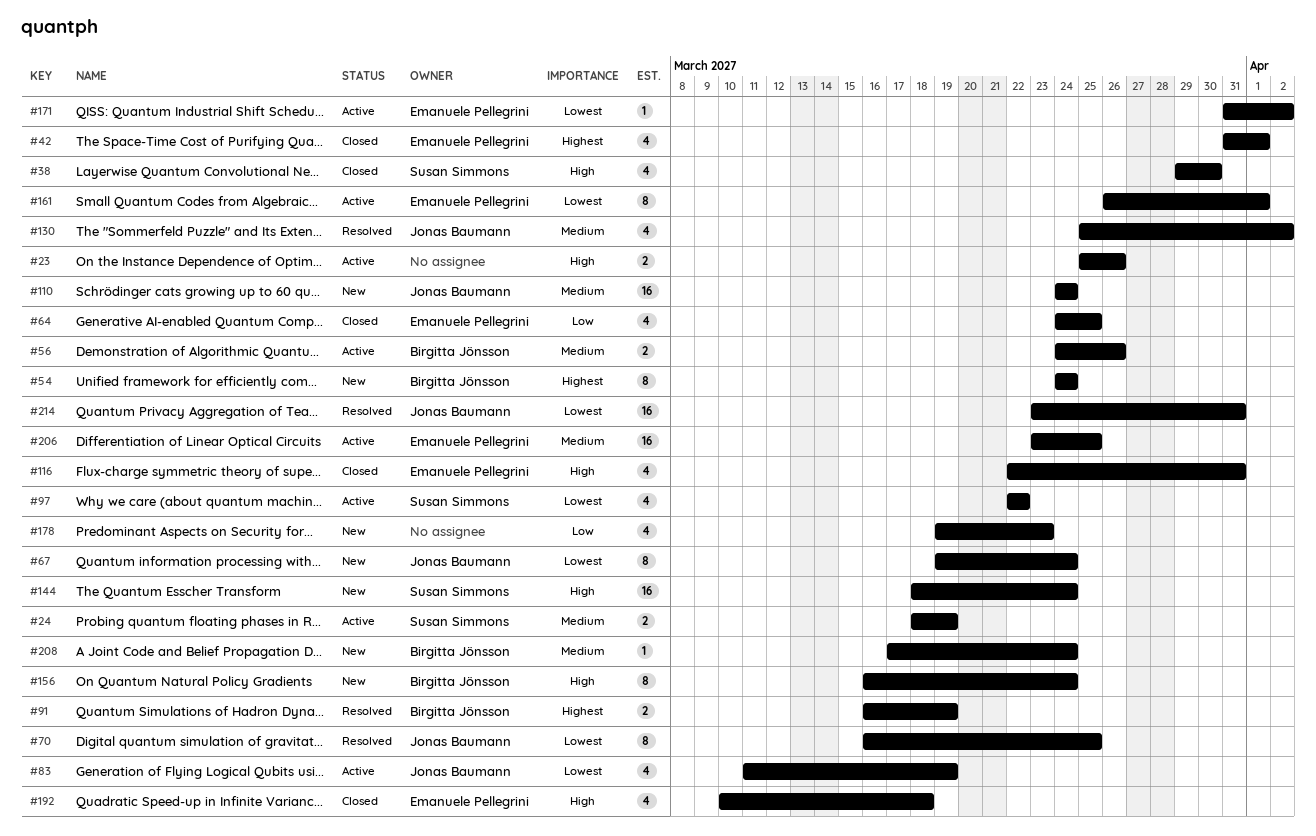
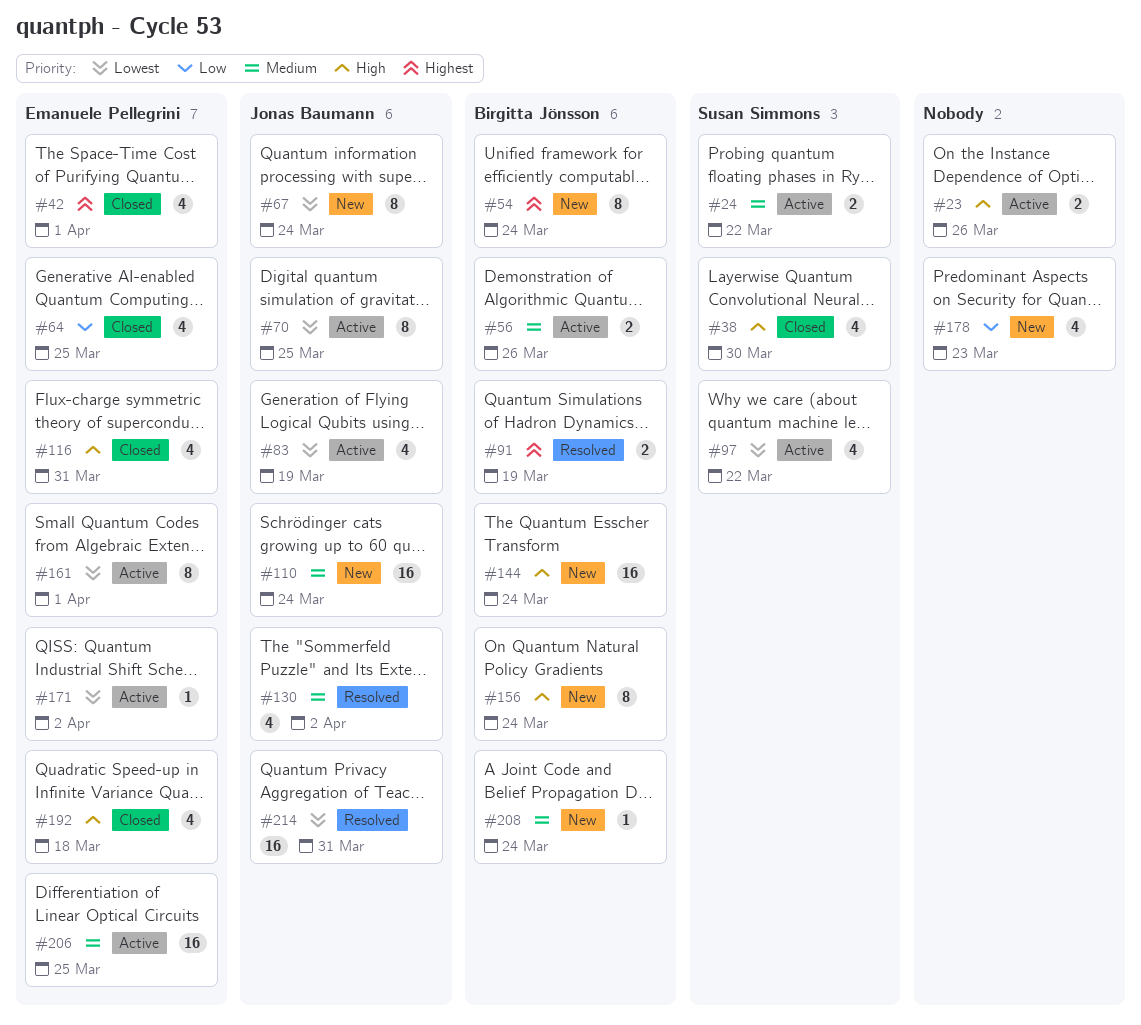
#24, due: Mar 19 -> Mar 22
#70, status: Resolved -> Active
#144, owner: Susan Simmons -> Birgitta Jönsson

